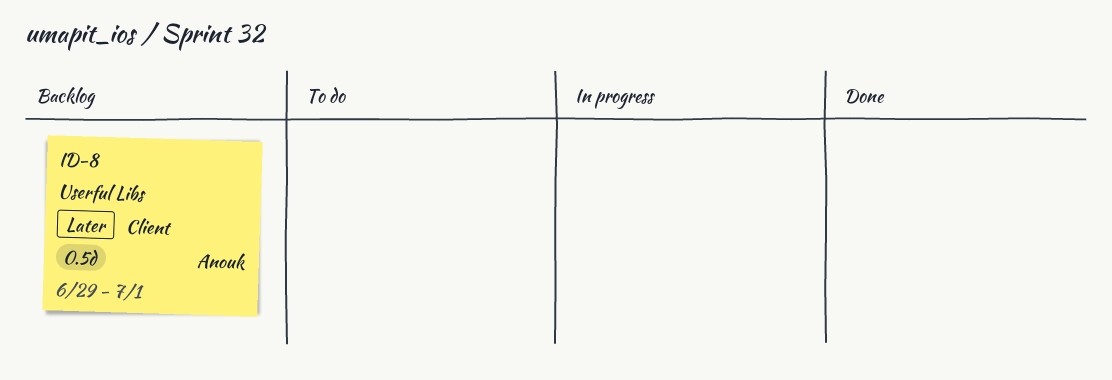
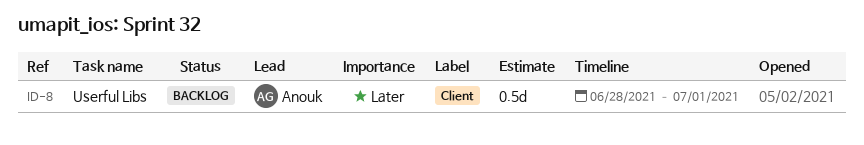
ID-8, start: Jun 29 -> Jun 28

